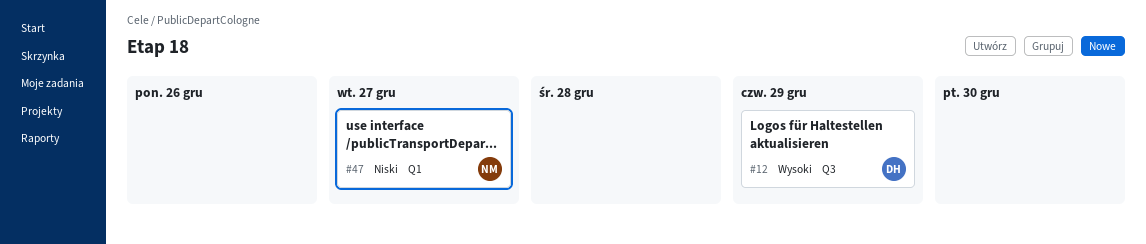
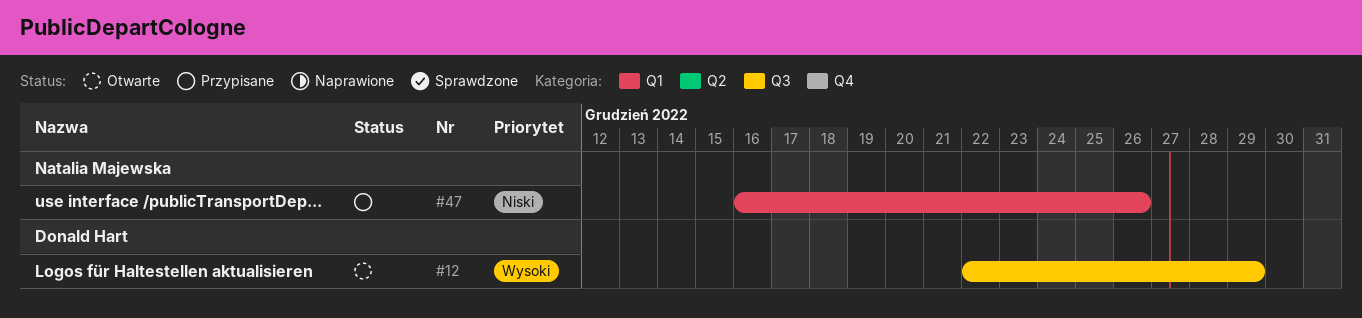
#47, due: Dec 27 -> Dec 26

